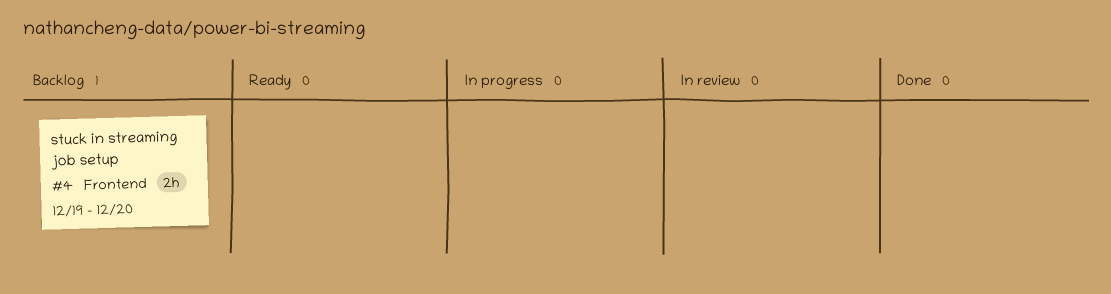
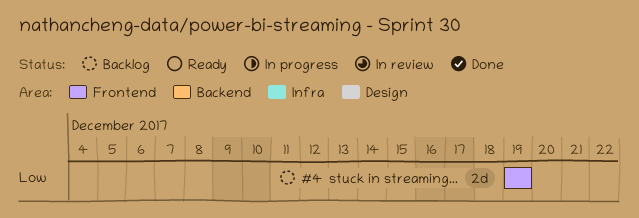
#4, estimate: 2h -> 2d
#4, due: Dec 20 -> Dec 19

